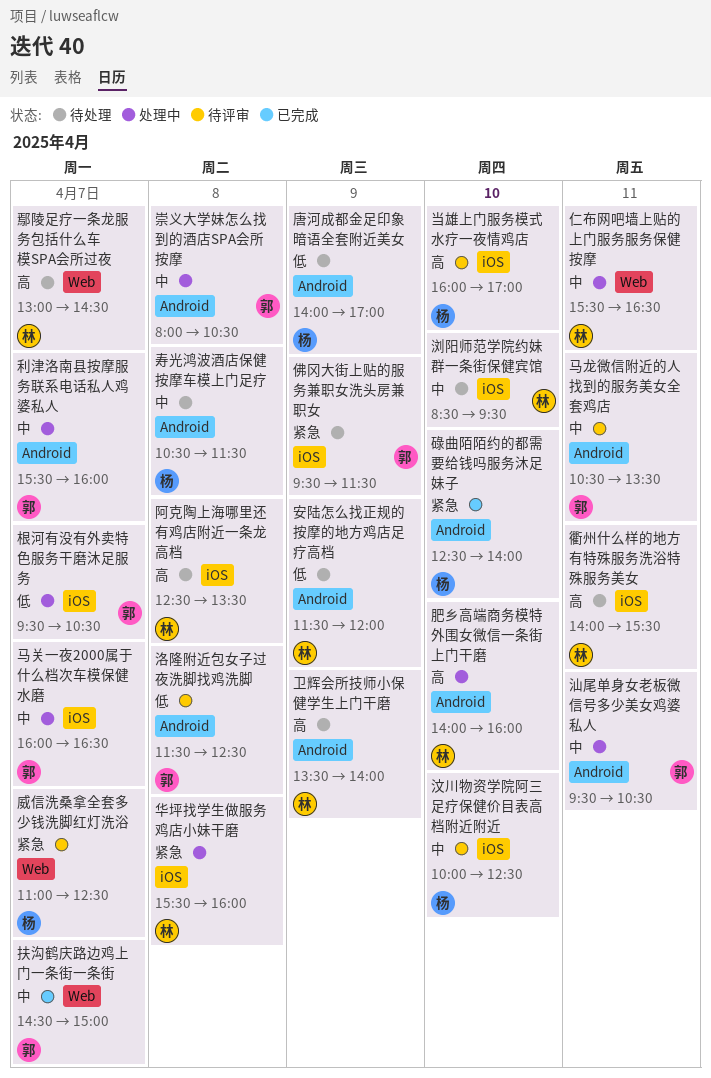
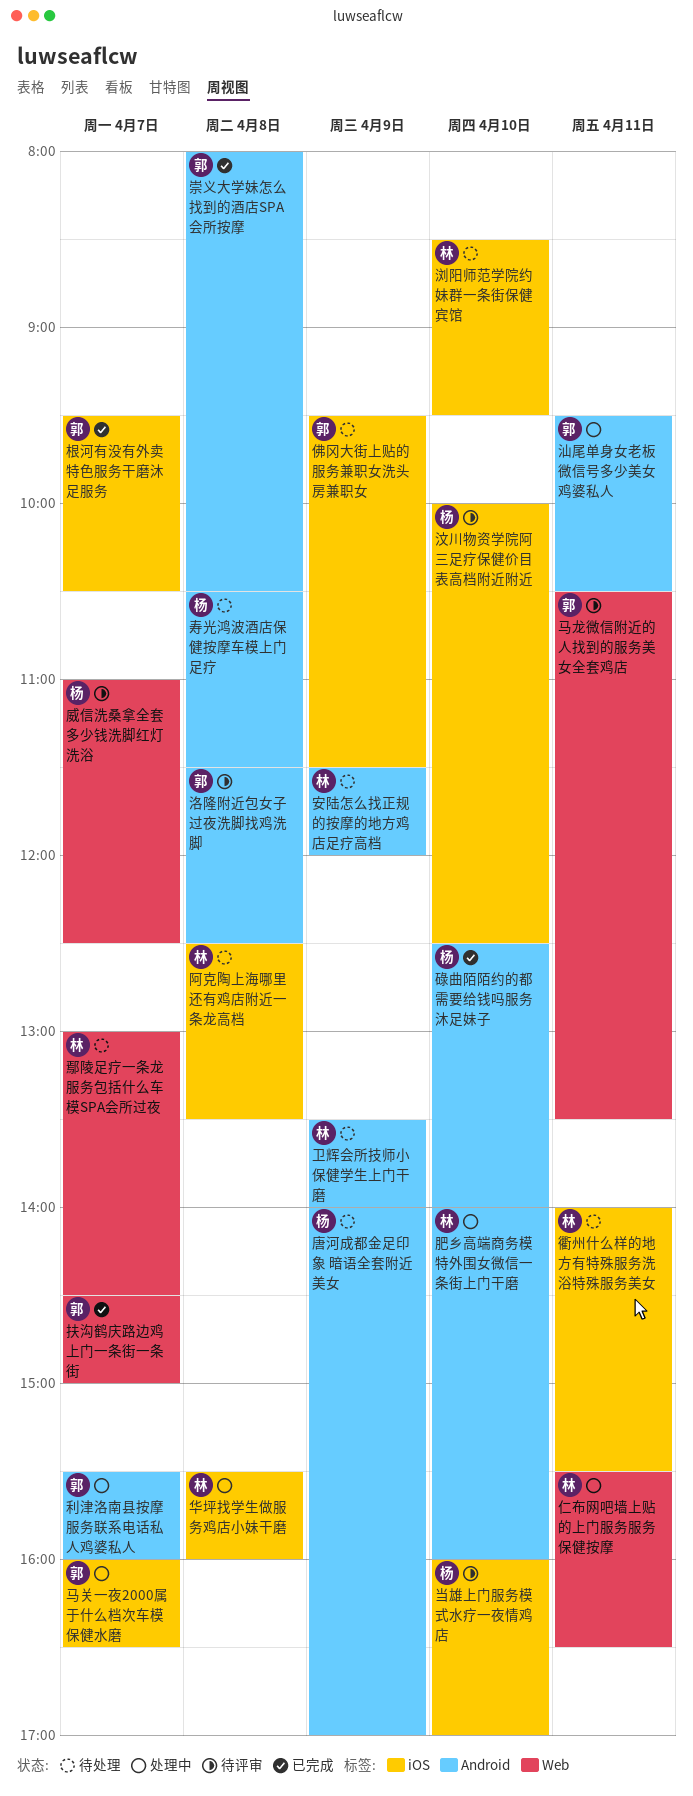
崇义大学妹怎么找到的酒店SPA会所按摩, status: 处理中 -> 已完成
根河有没有外卖特色服务干磨沐足服务, status: 处理中 -> 已完成
马龙微信附近的人找到的服务美女全套鸡店, label: Android -> Web

